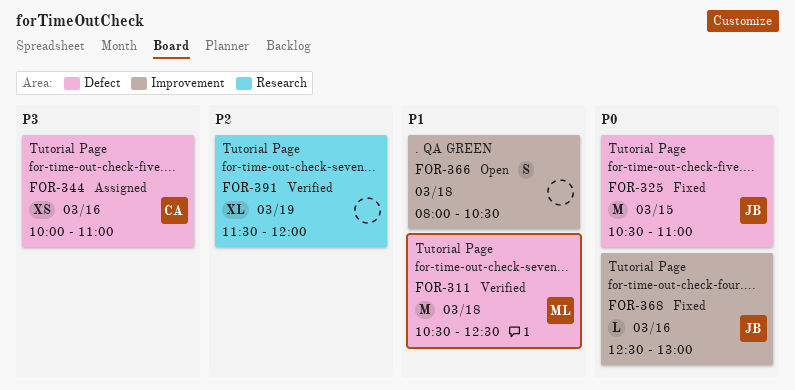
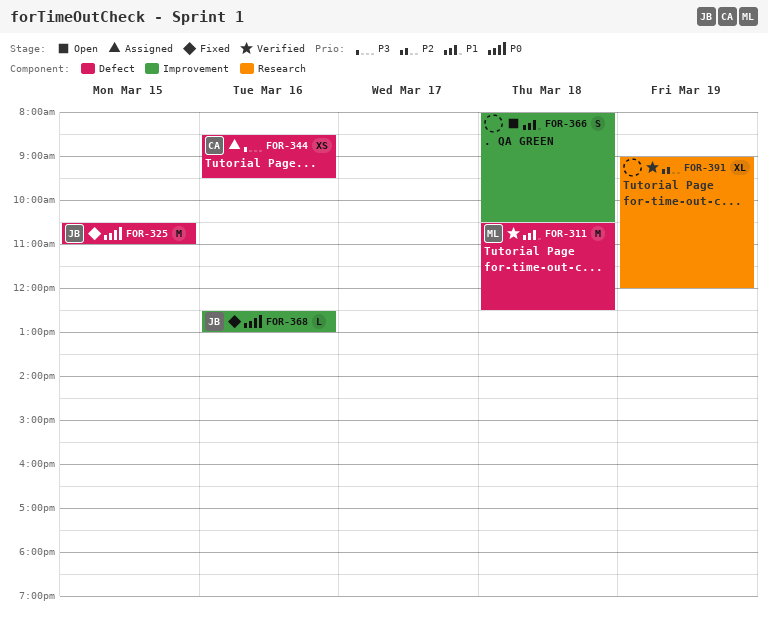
FOR-344, begins: 10:00 -> 08:30
FOR-344, ends: 11:00 -> 09:30
FOR-391, begins: 11:30 -> 09:00

